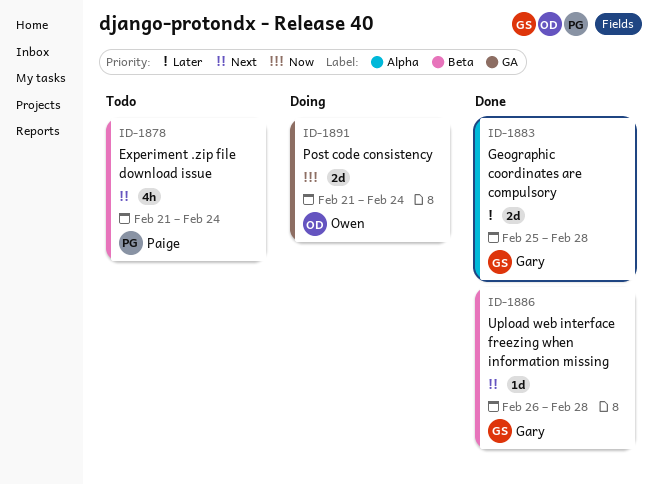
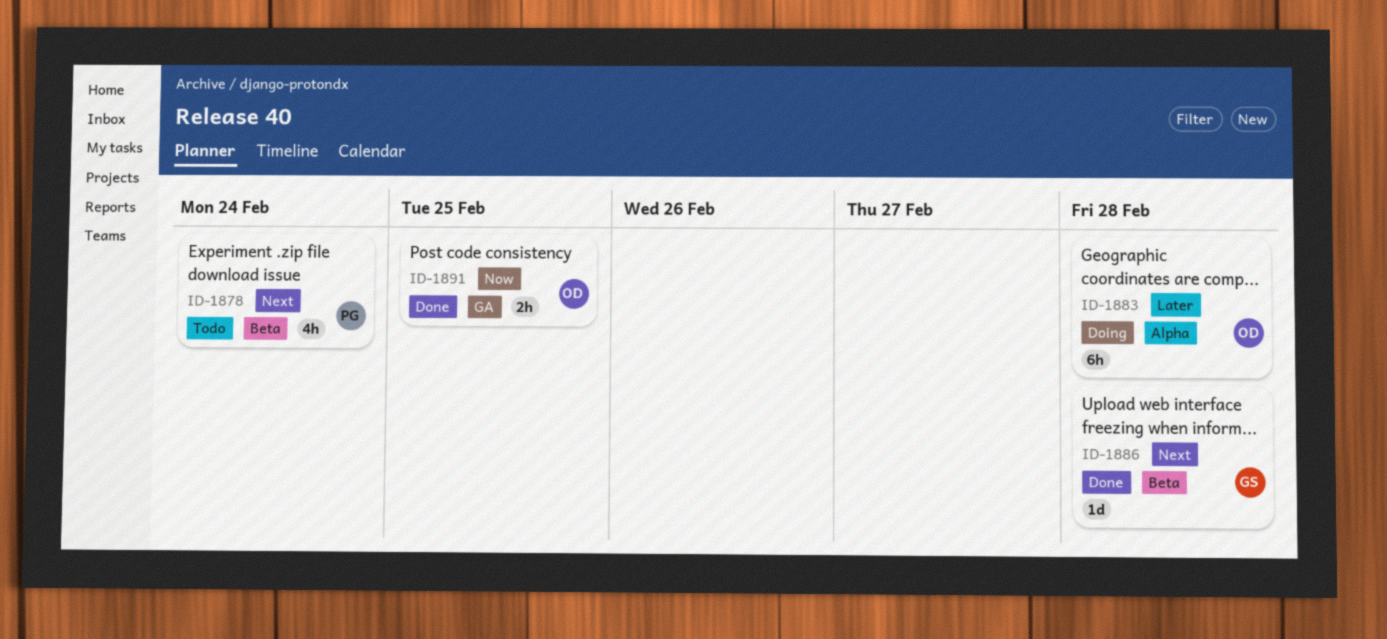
ID-1883, status: Done -> Doing
ID-1883, owner: Gary -> Owen
ID-1883, estimate: 2d -> 6h
ID-1891, status: Doing -> Done
ID-1891, estimate: 2d -> 2h
ID-1891, due: Feb 24 -> Feb 25

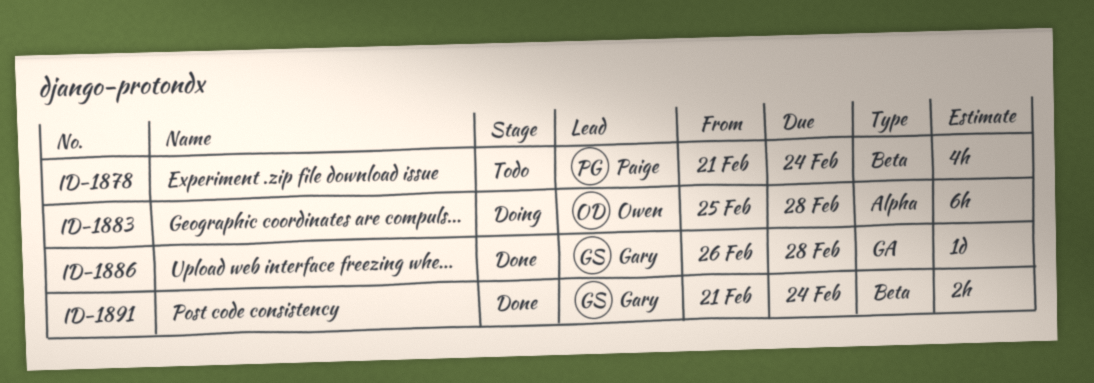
ID-1886, label: Beta -> GA
ID-1891, owner: Owen -> Gary
ID-1891, label: GA -> Beta
ID-1891, due: Feb 25 -> Feb 24

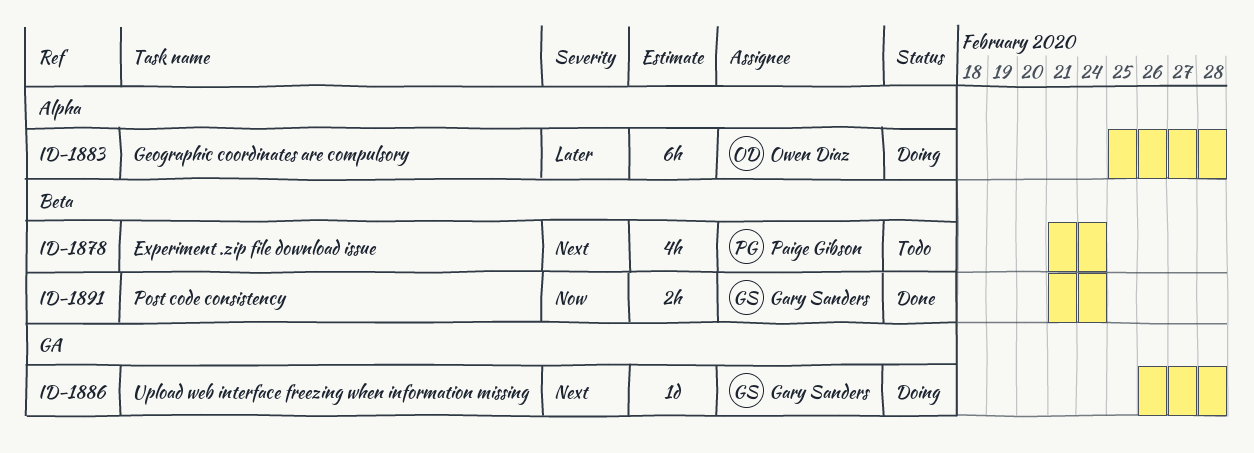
ID-1886, status: Done -> Doing

